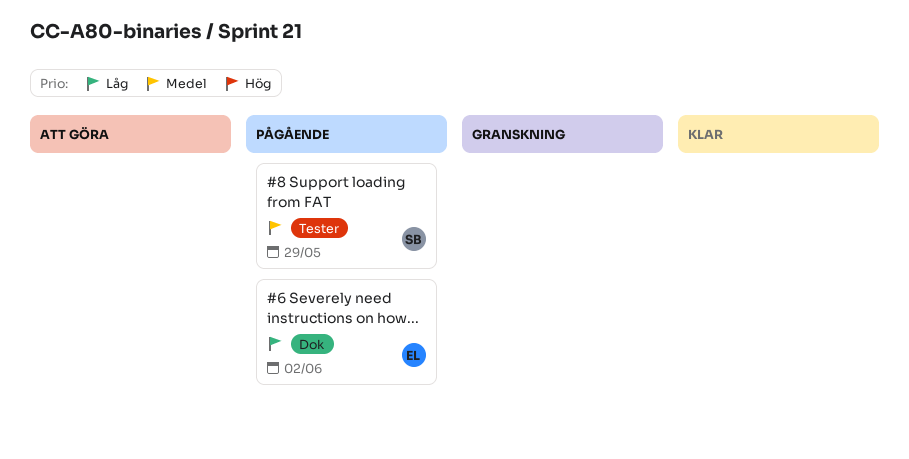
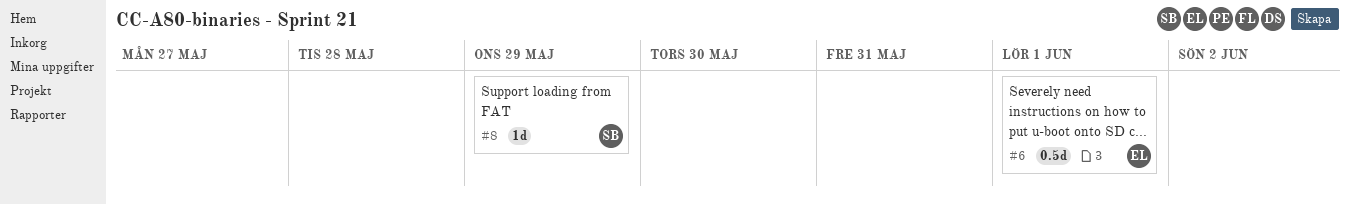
#6, due: Jun 2 -> Jun 1

